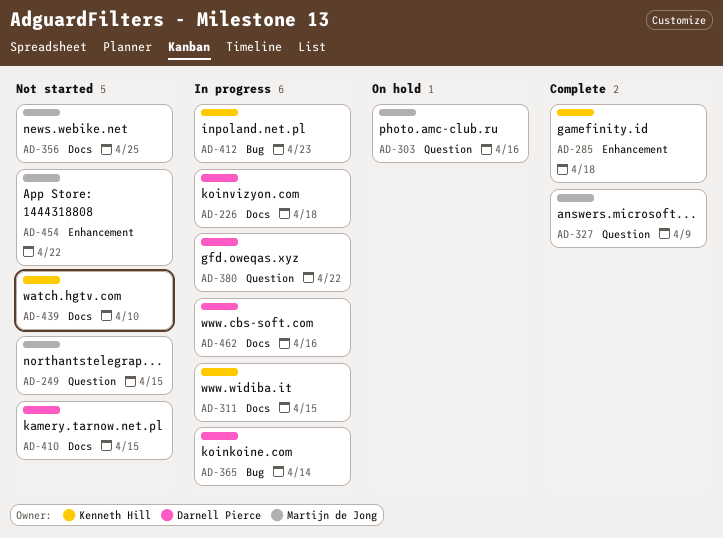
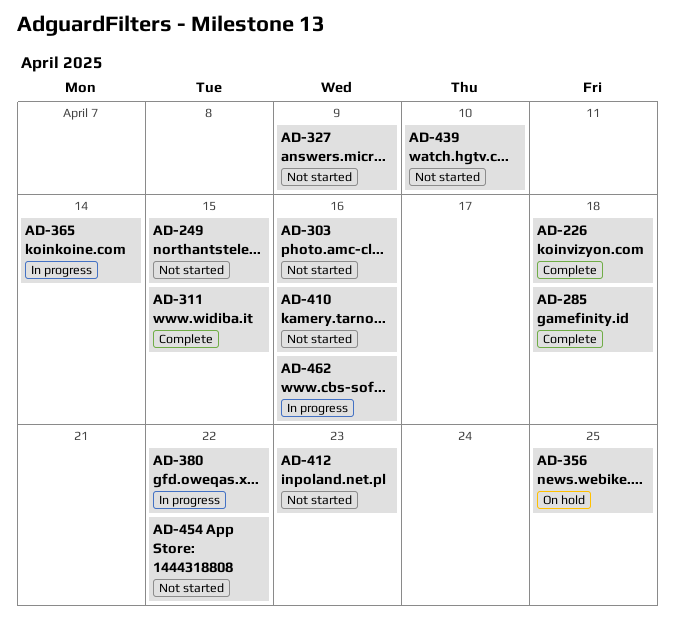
AD-226, status: In progress -> Complete
AD-303, status: On hold -> Not started
AD-311, status: In progress -> Complete
AD-327, status: Complete -> Not started
AD-356, status: Not started -> On hold
AD-410, due: Apr 15 -> Apr 16
AD-412, status: In progress -> Not started

